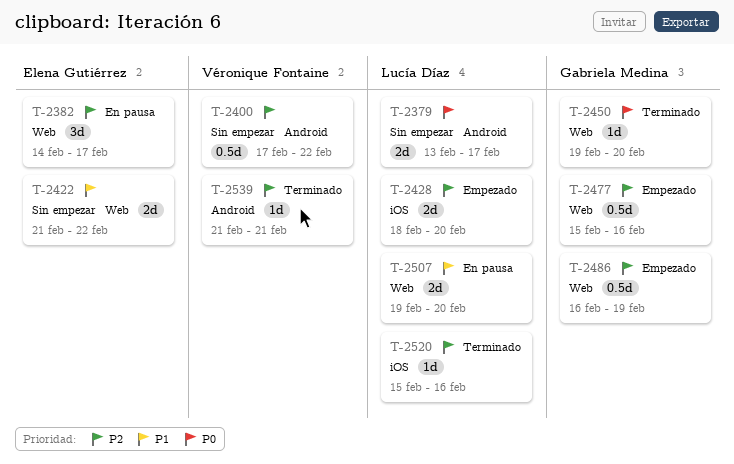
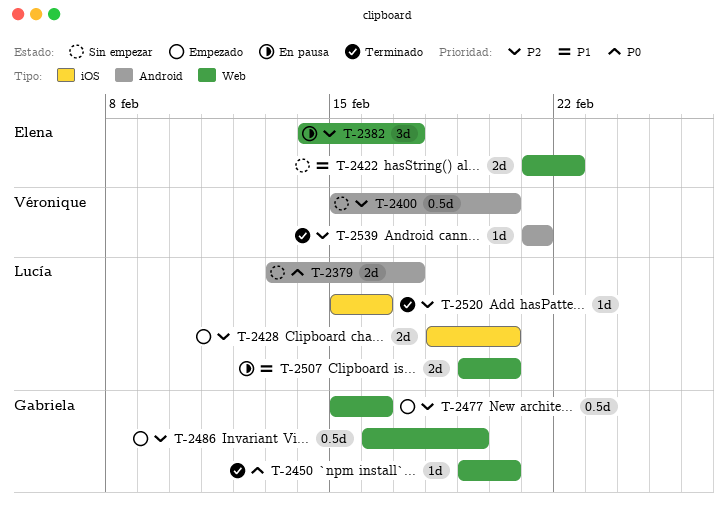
T-2400, start: Feb 17 -> Feb 15
T-2400, due: Feb 22 -> Feb 20

